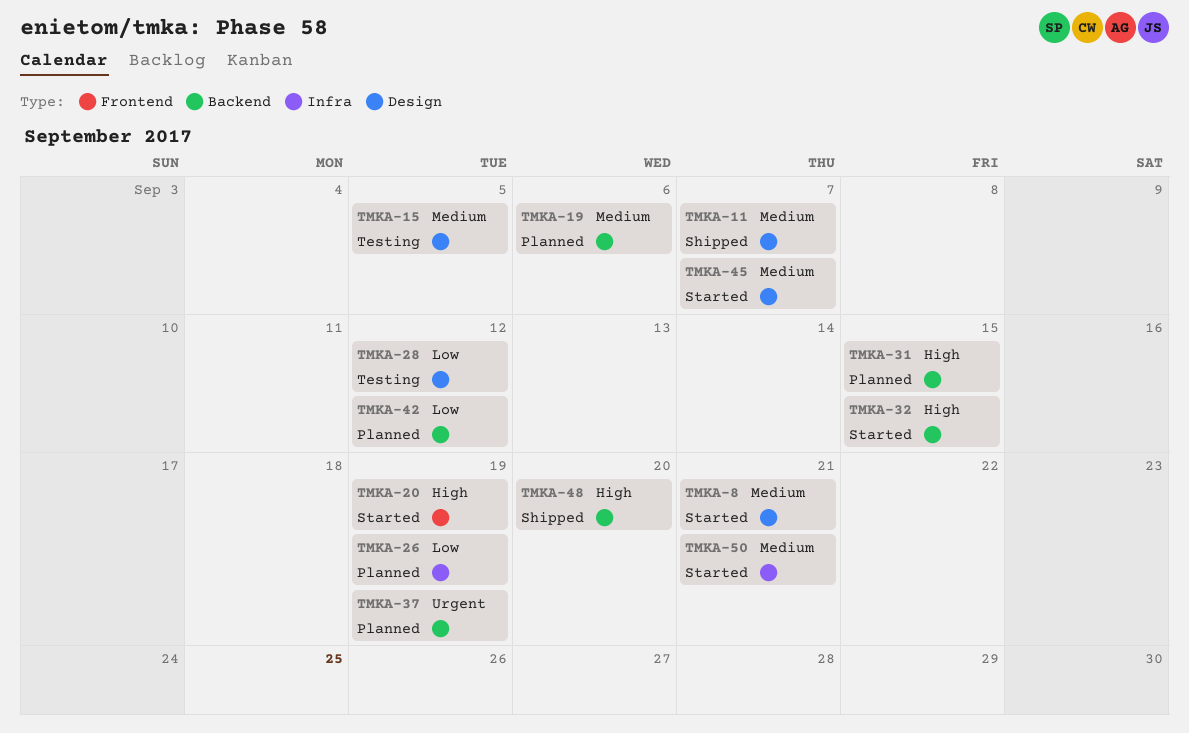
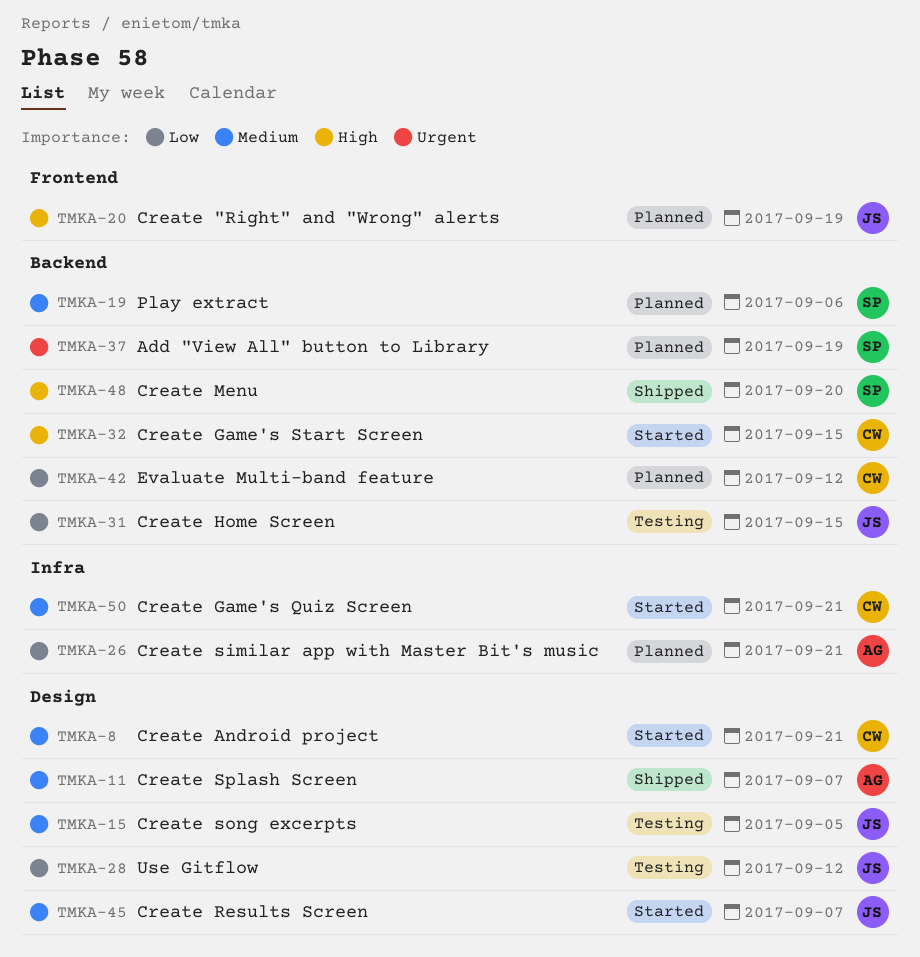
TMKA-20, status: Started -> Planned
TMKA-26, due: Sep 19 -> Sep 21
TMKA-31, status: Planned -> Testing
TMKA-31, priority: High -> Low

